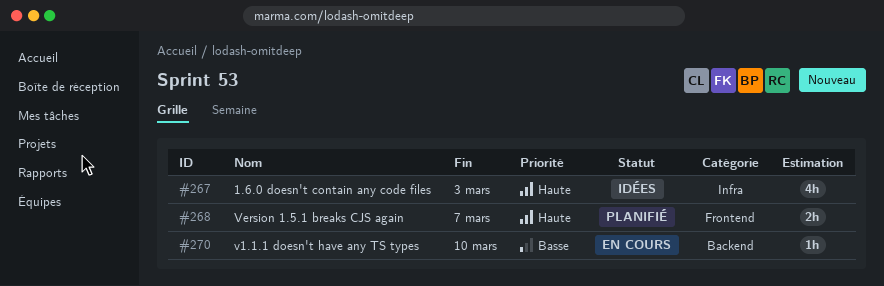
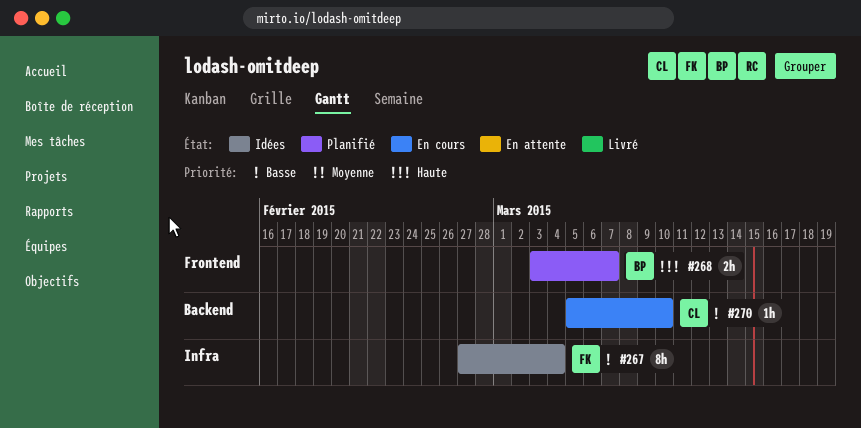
#267, priority: Haute -> Basse
#267, estimate: 4h -> 8h
#267, due: Mar 3 -> Mar 4

